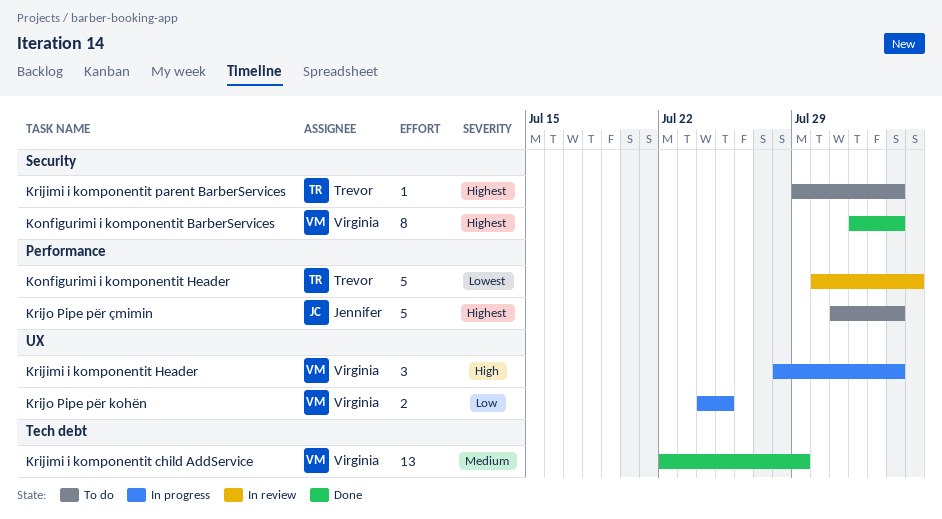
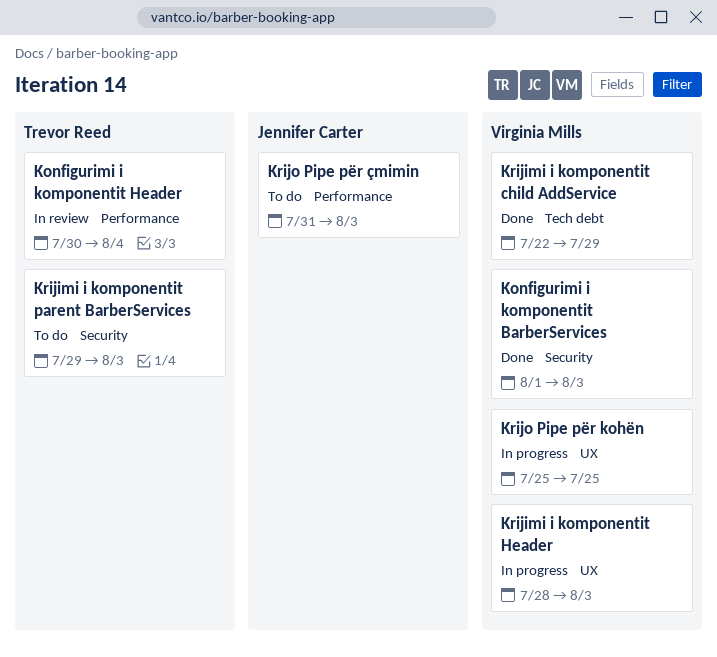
Krijo Pipe për kohën, start: Jul 24 -> Jul 25

